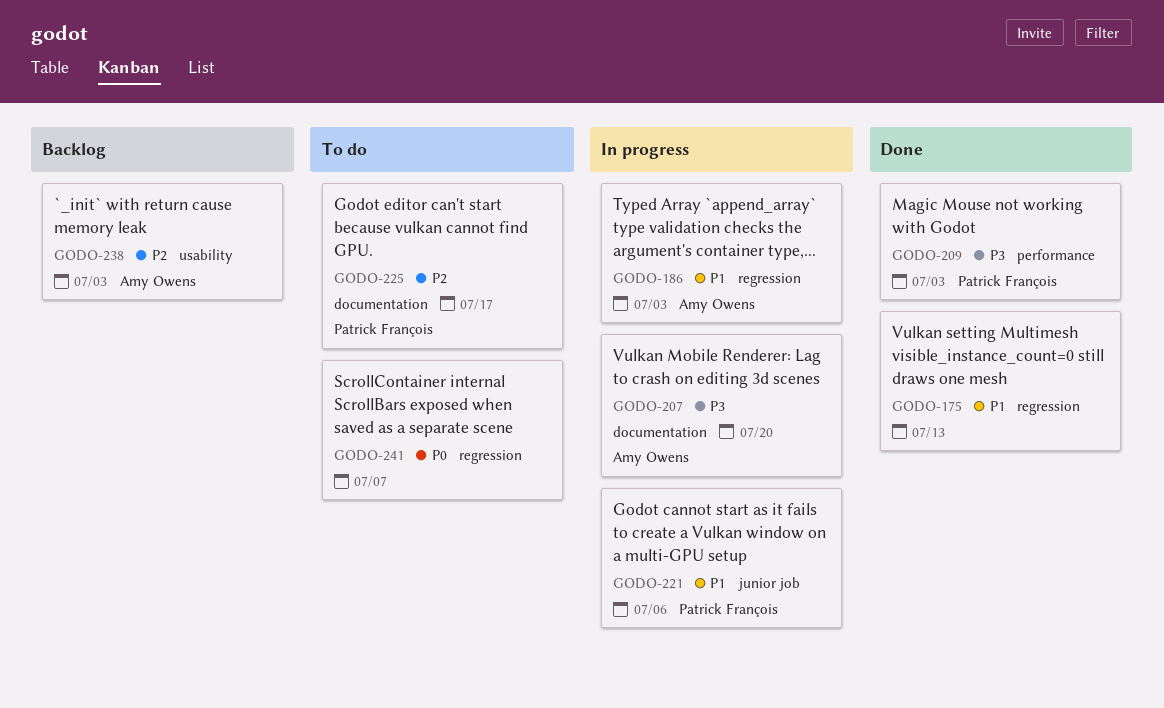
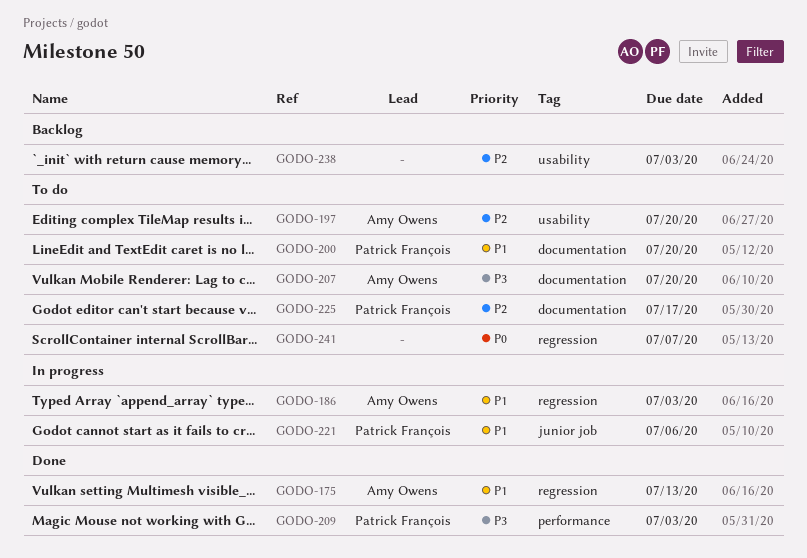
GODO-175, owner: none -> Amy Owens
GODO-197: none -> present
GODO-200: none -> present
GODO-207, status: In progress -> To do
GODO-238, owner: Amy Owens -> none

